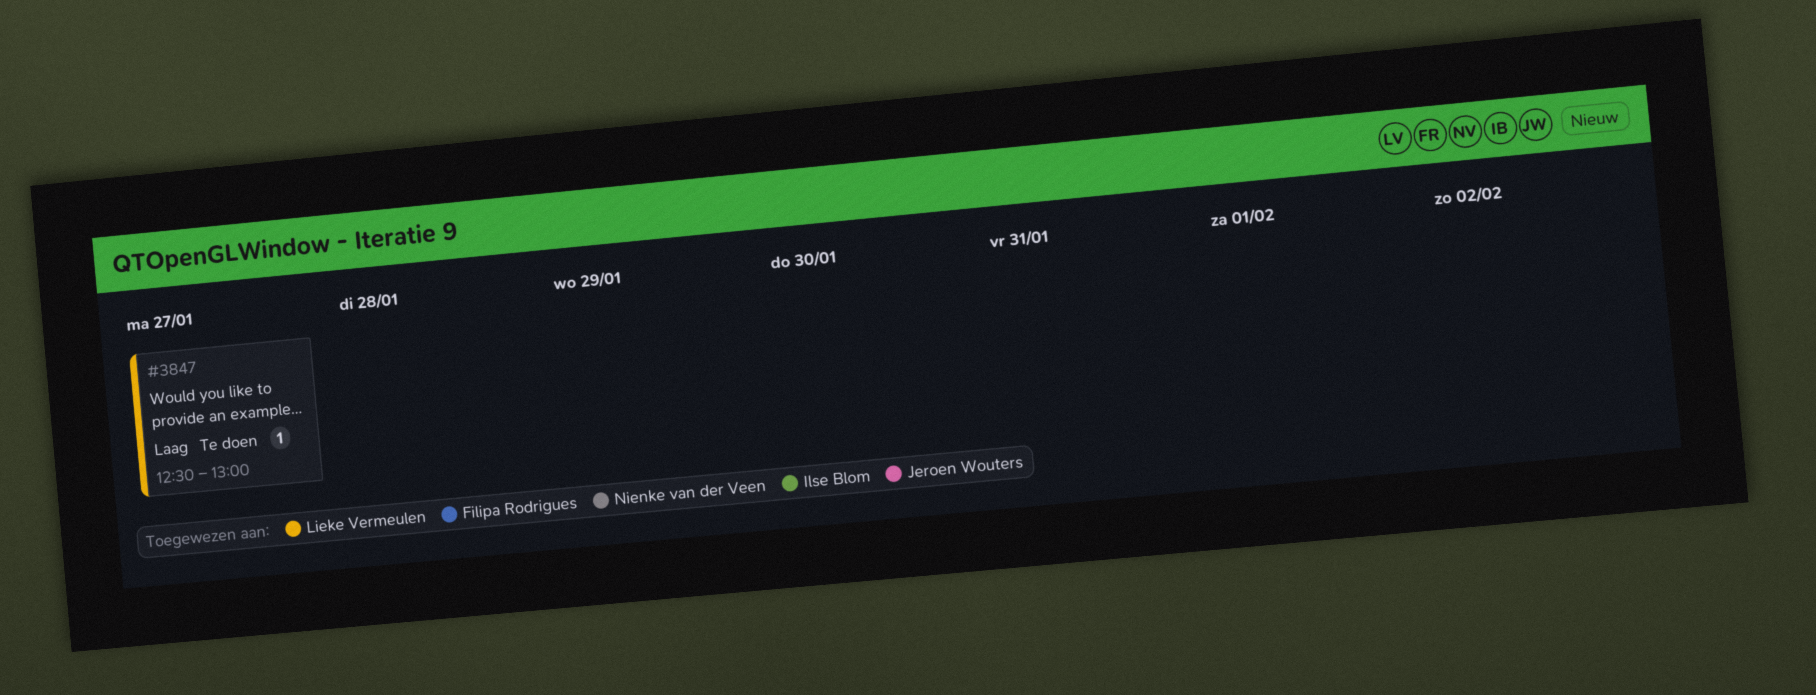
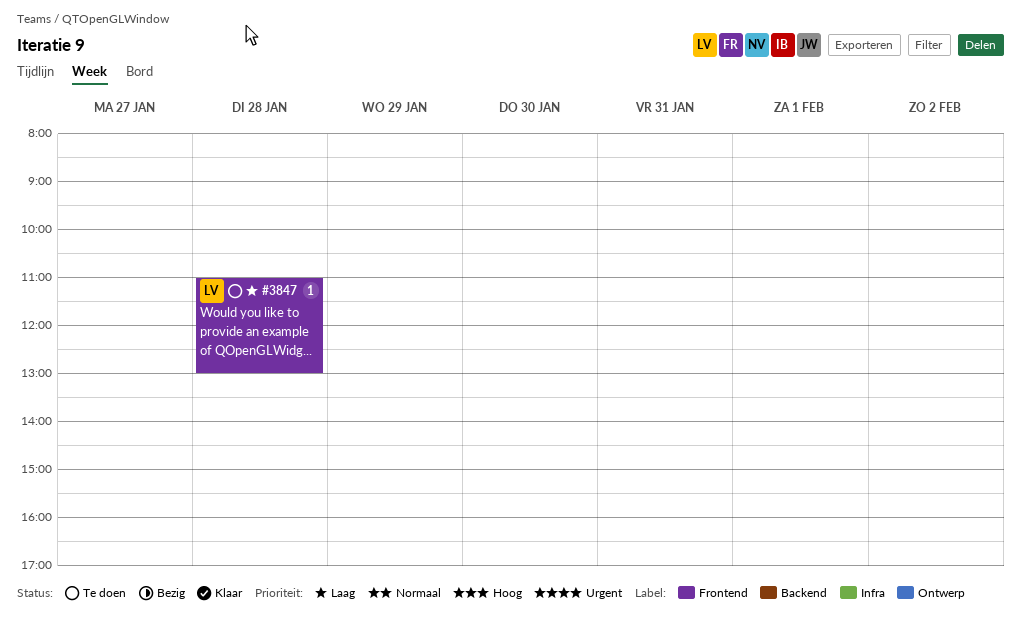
#3847, day: Jan 27 -> Jan 28
#3847, begins: 12:30 -> 11:00

